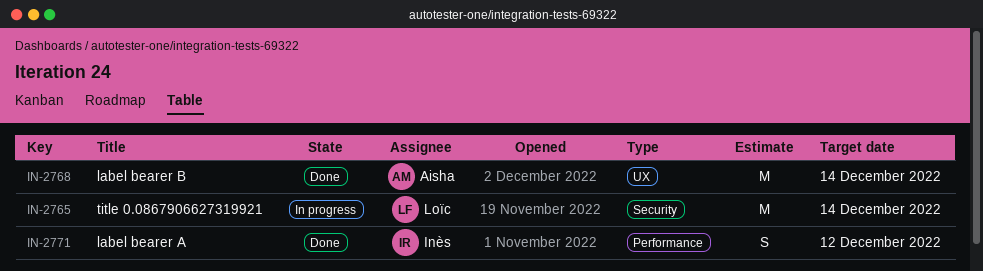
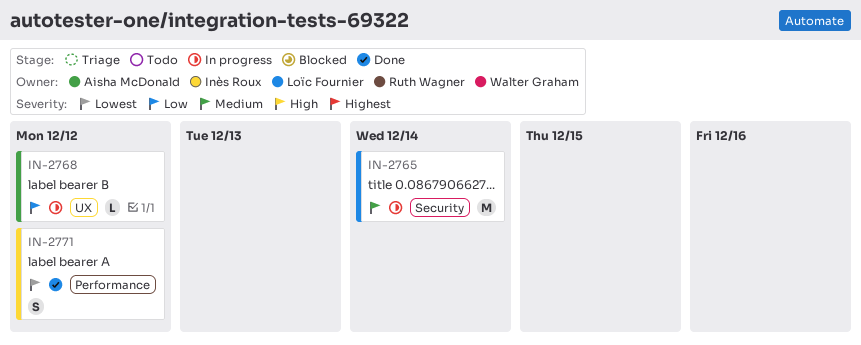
IN-2768, status: Done -> In progress
IN-2768, estimate: M -> L
IN-2768, due: Dec 14 -> Dec 12

